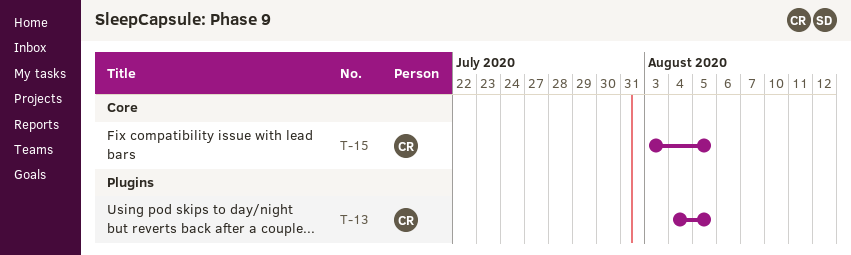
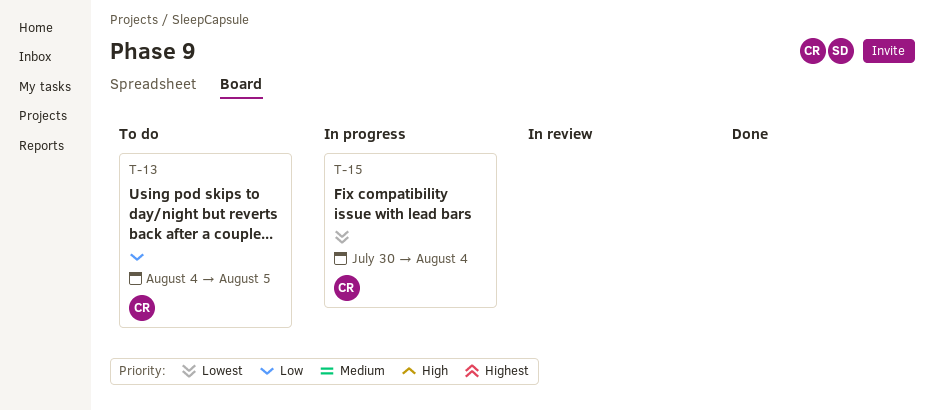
T-15, start: Aug 3 -> Jul 30
T-15, due: Aug 5 -> Aug 4

